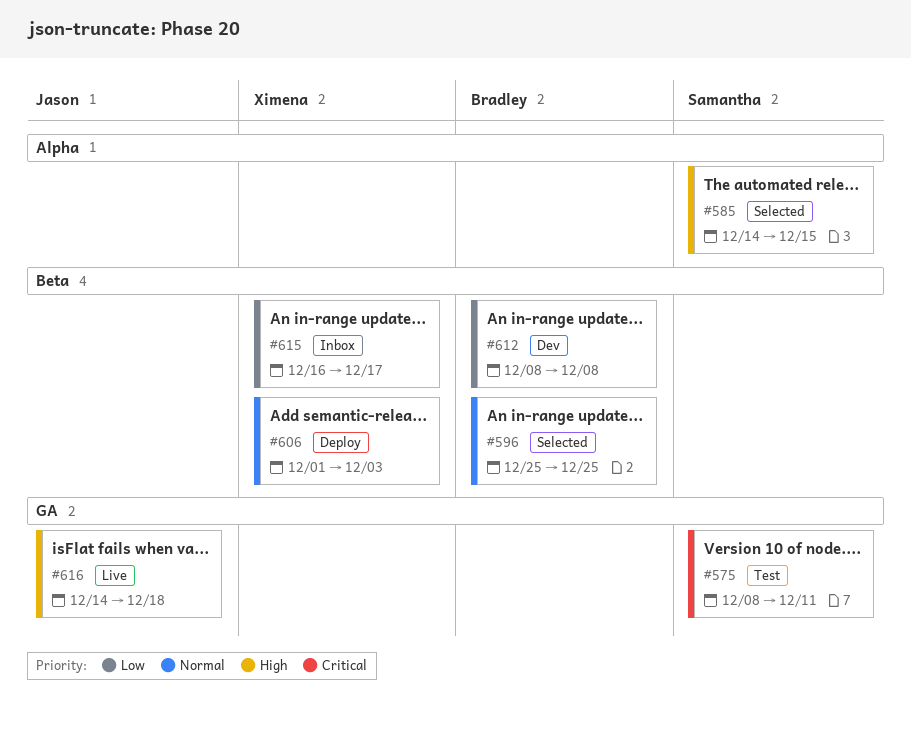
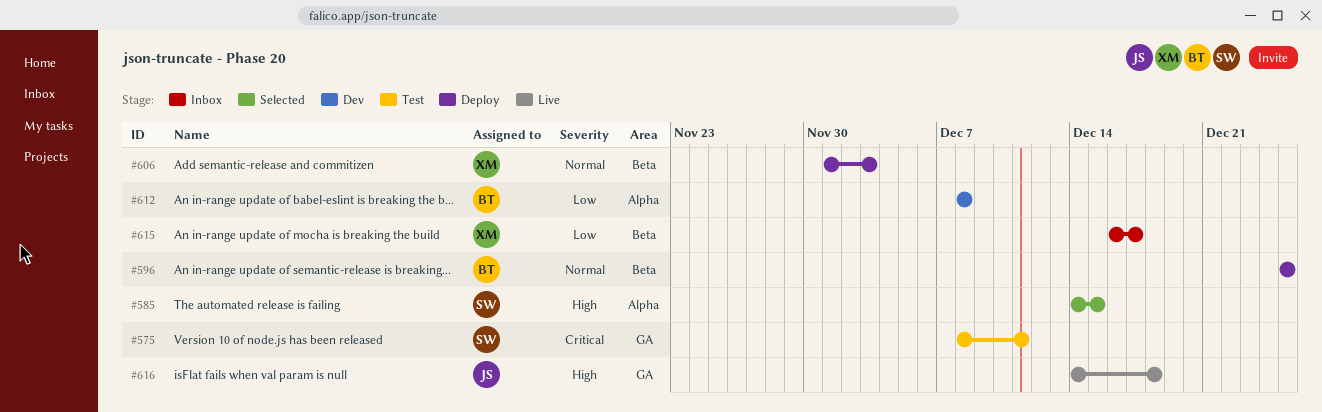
#596, status: Selected -> Deploy
#612, label: Beta -> Alpha

